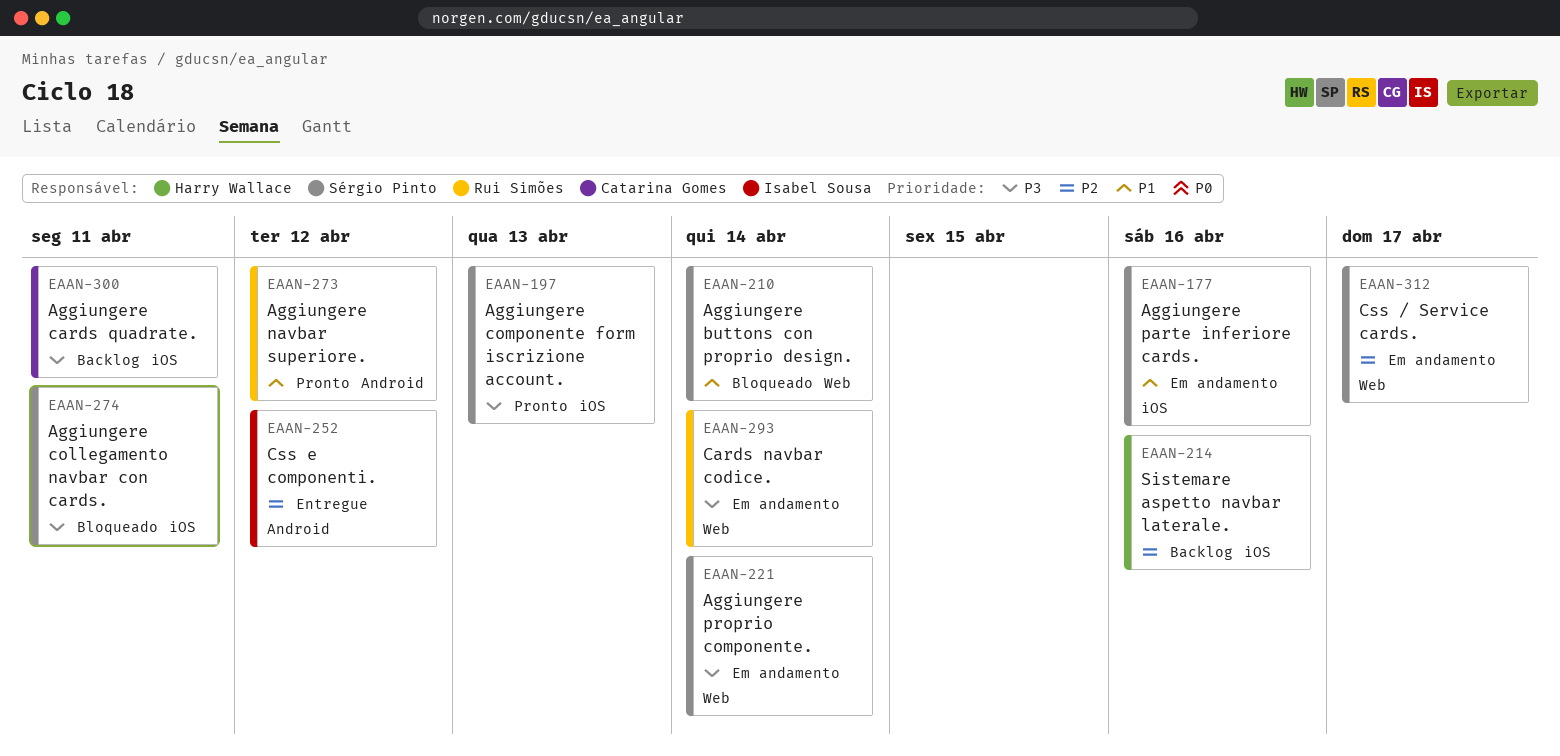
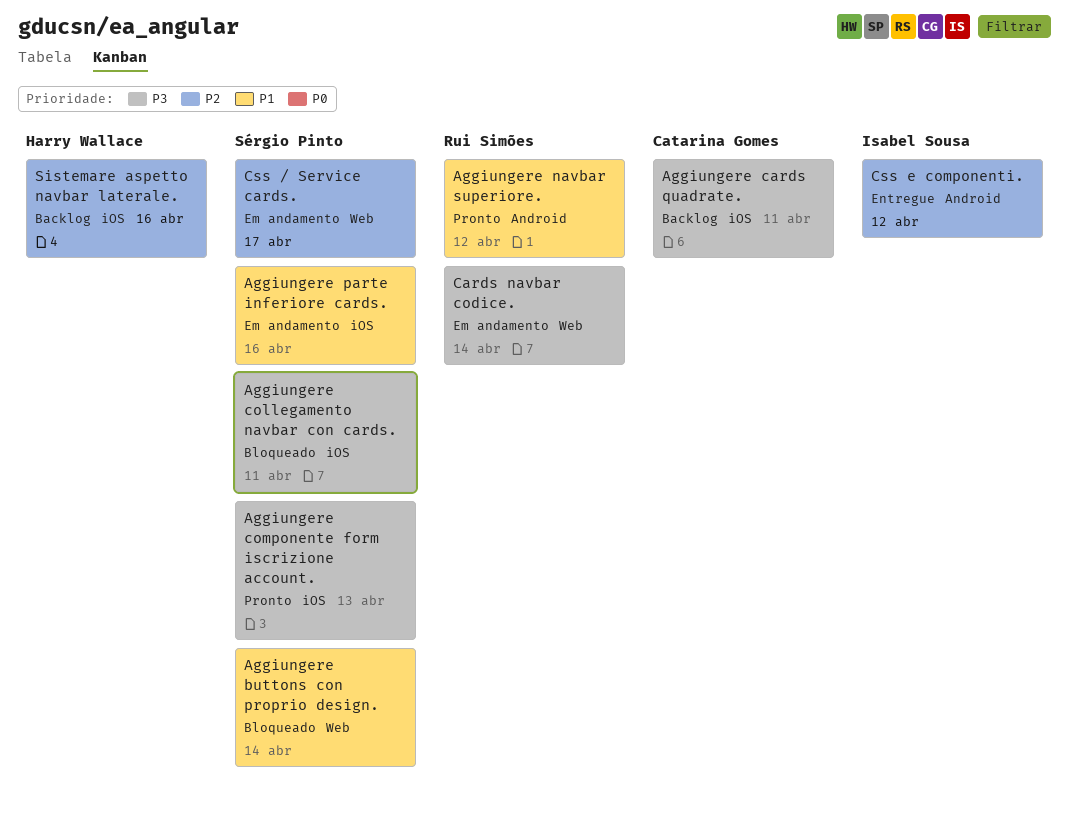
Aggiungere proprio componente.: present -> none

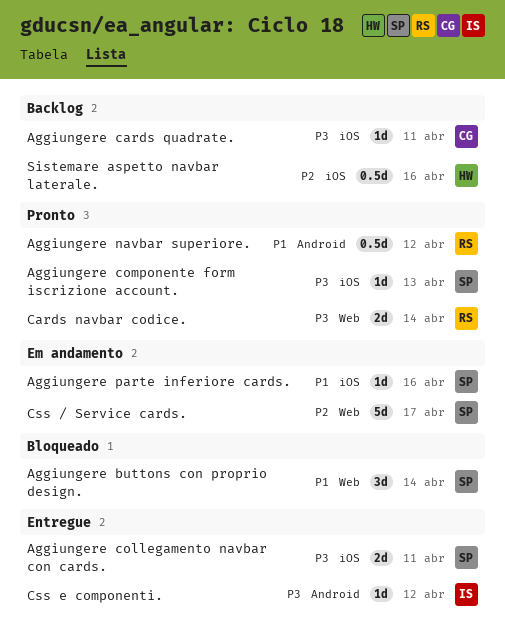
Aggiungere collegamento navbar con cards., status: Bloqueado -> Entregue
Cards navbar codice., status: Em andamento -> Pronto
Css e componenti., priority: P2 -> P3

